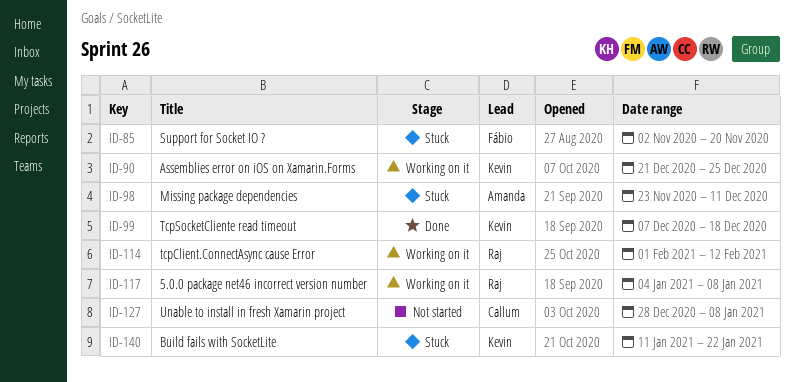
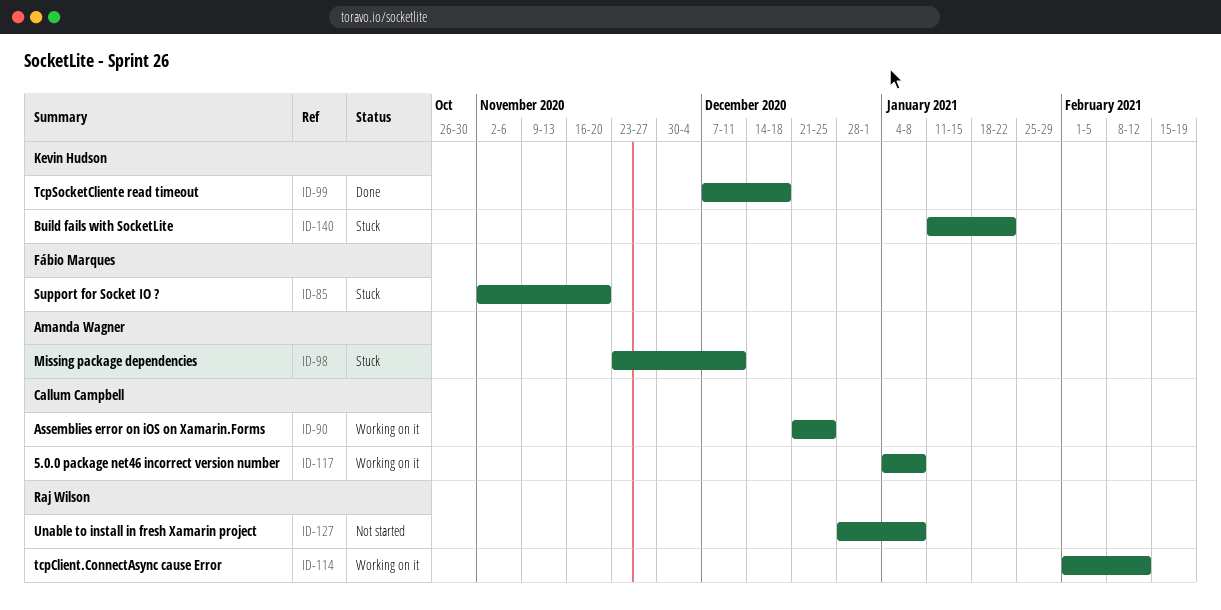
ID-90, owner: Kevin Hudson -> Callum Campbell
ID-117, owner: Raj Wilson -> Callum Campbell
ID-127, owner: Callum Campbell -> Raj Wilson

